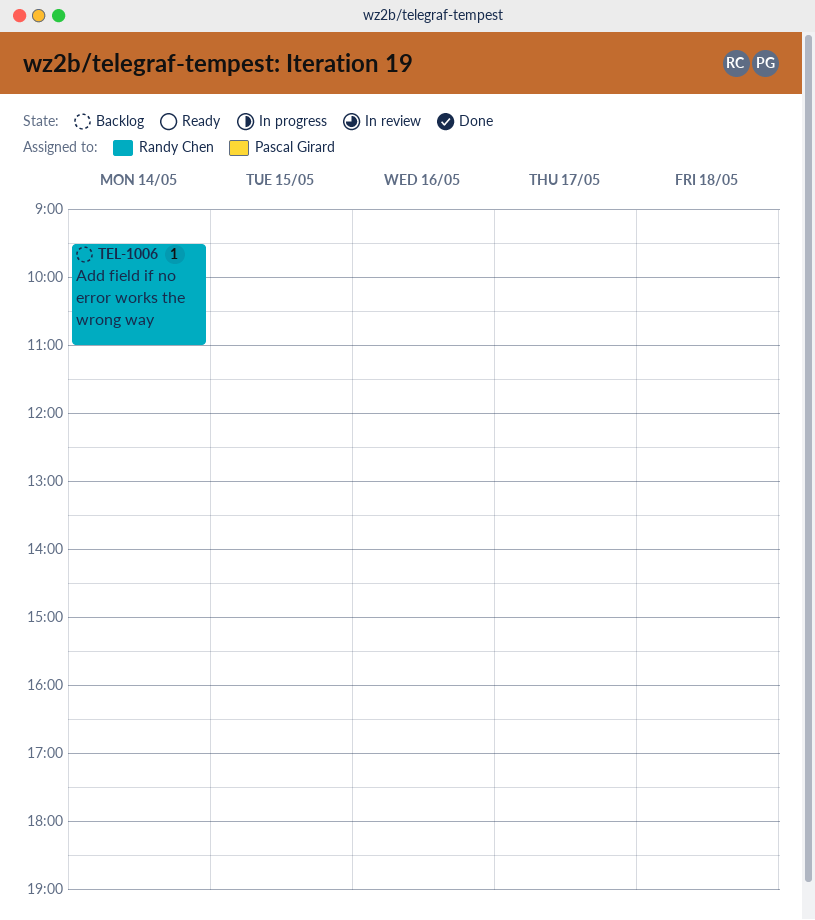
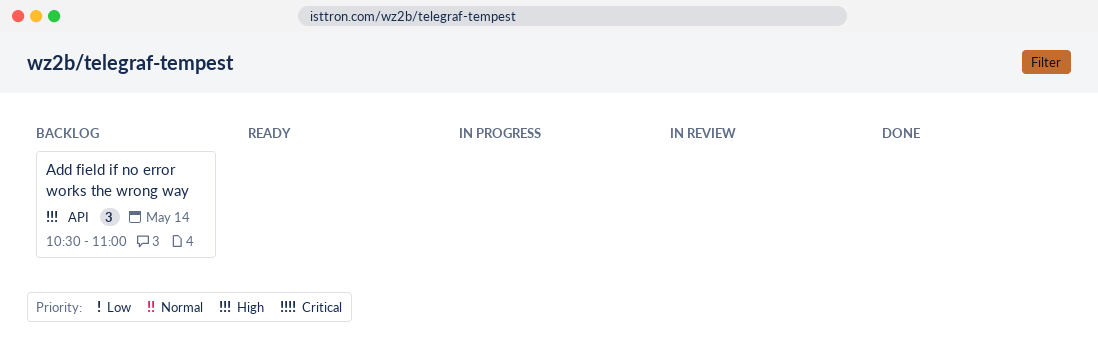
Add field if no error works the wrong way, estimate: 1 -> 3
Add field if no error works the wrong way, begins: 09:30 -> 10:30

